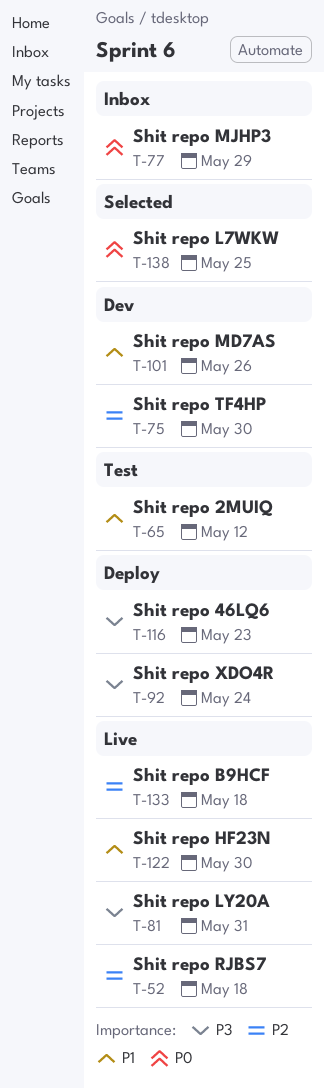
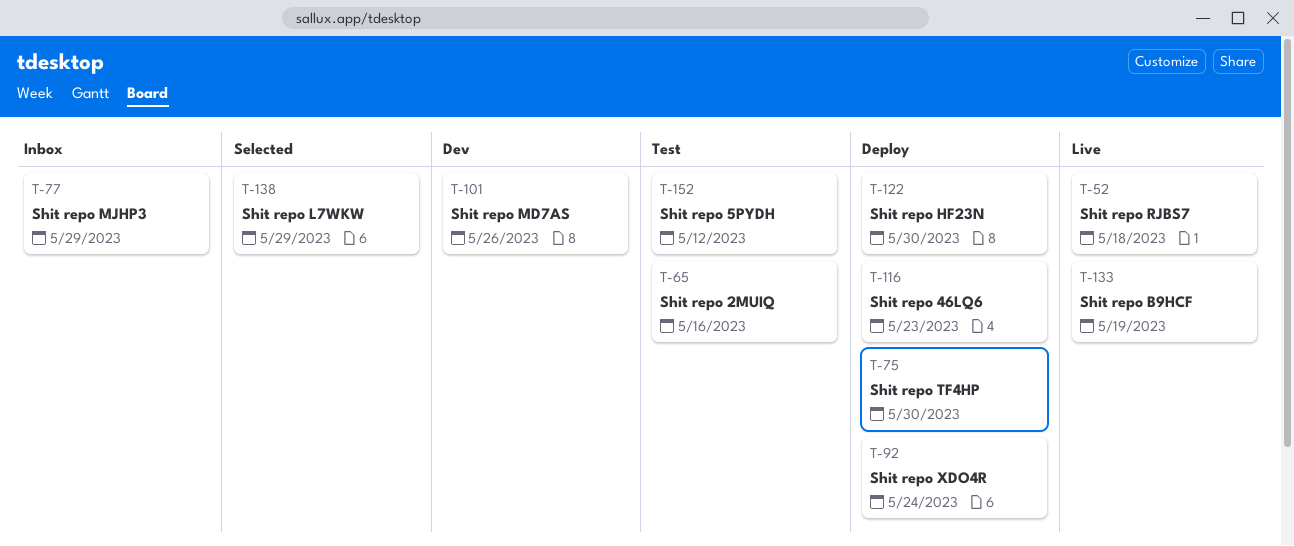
T-65, due: May 12 -> May 16
T-75, status: Dev -> Deploy
T-81: present -> none
T-122, status: Live -> Deploy
T-133, due: May 18 -> May 19
T-138, due: May 25 -> May 29
T-152: none -> present

